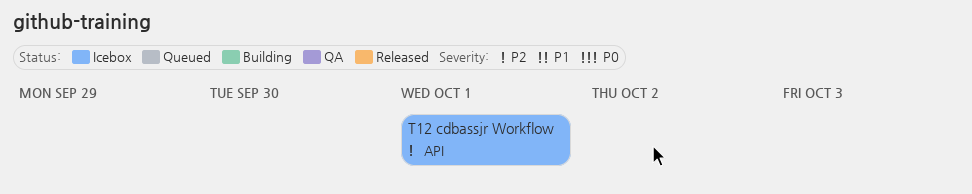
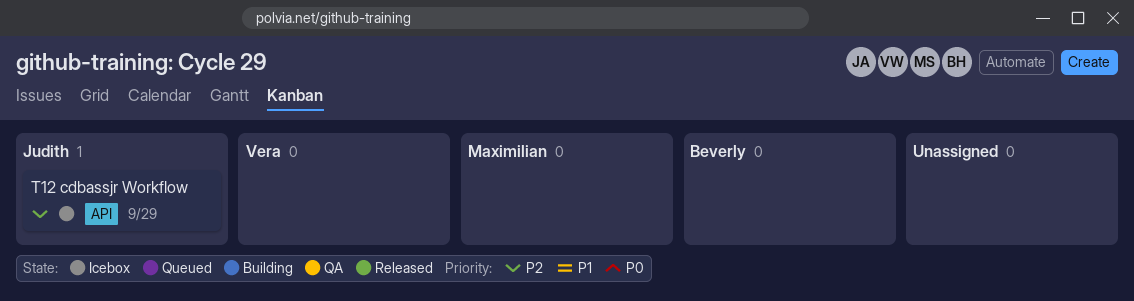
T12, due: Oct 1 -> Sep 29

